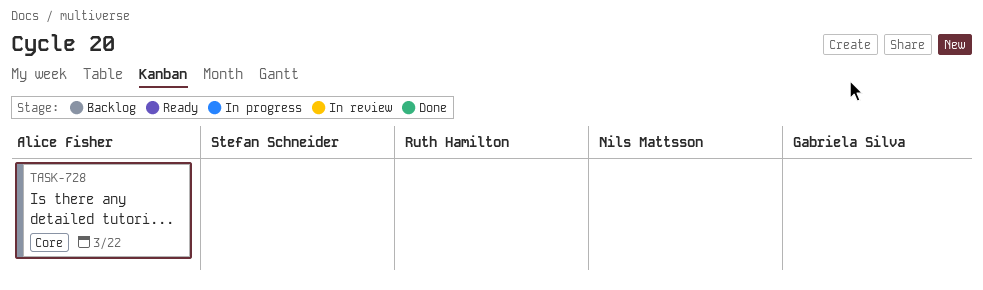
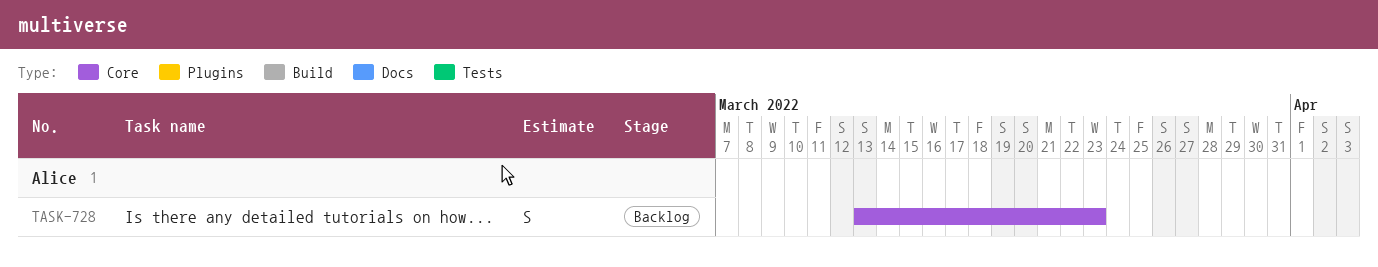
TASK-728, due: Mar 22 -> Mar 23

